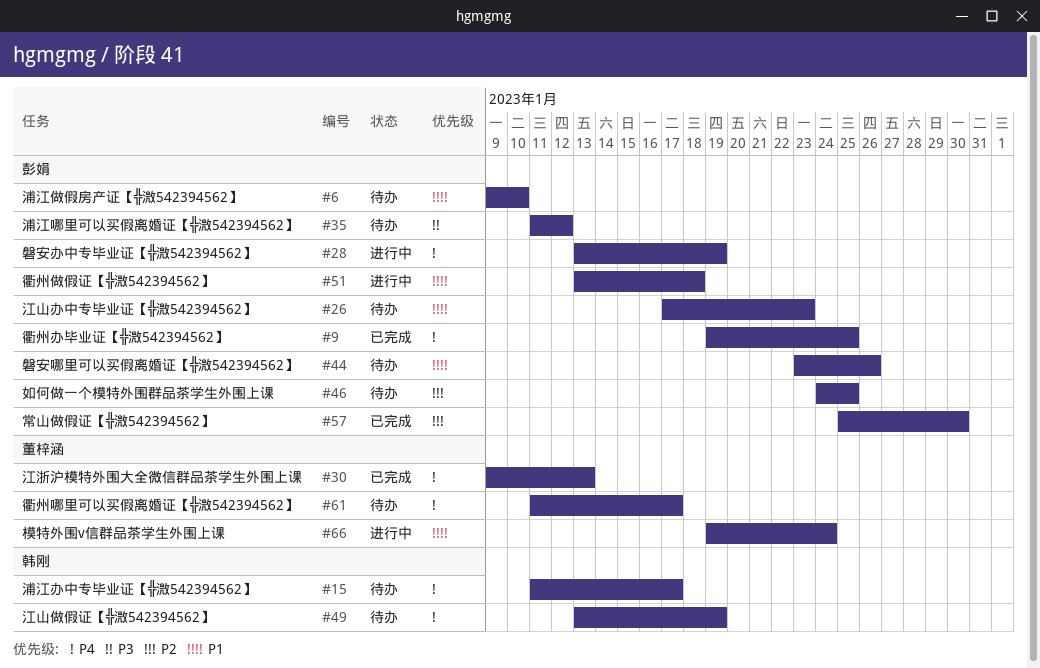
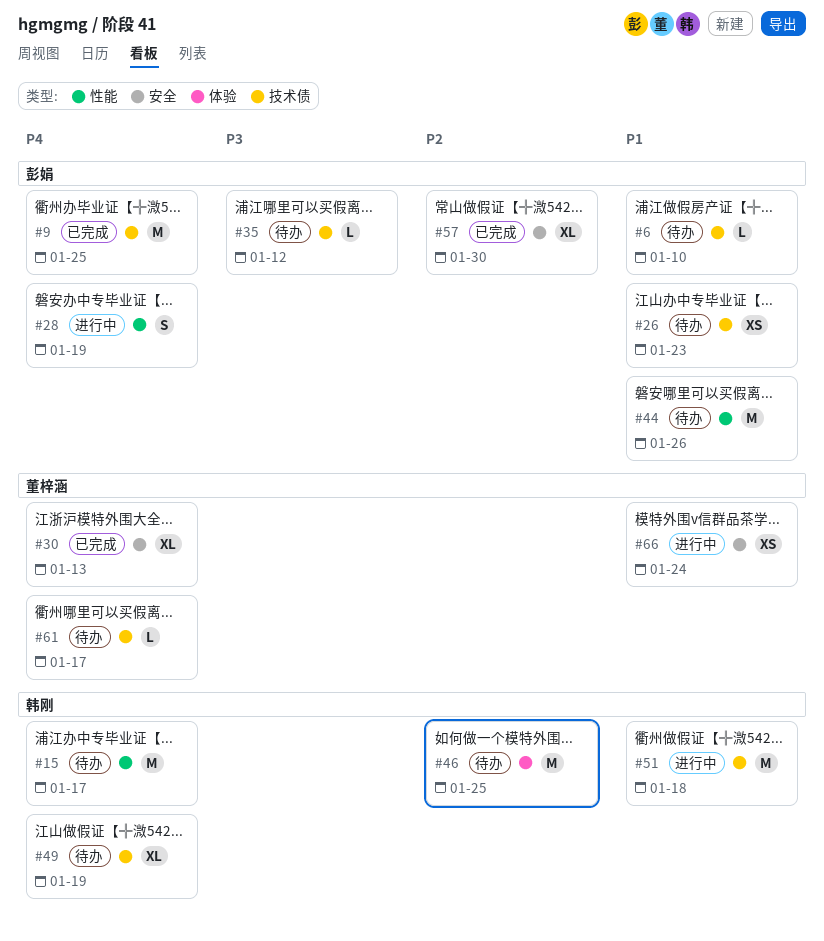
#46, owner: 彭娟 -> 韩刚
#51, owner: 彭娟 -> 韩刚

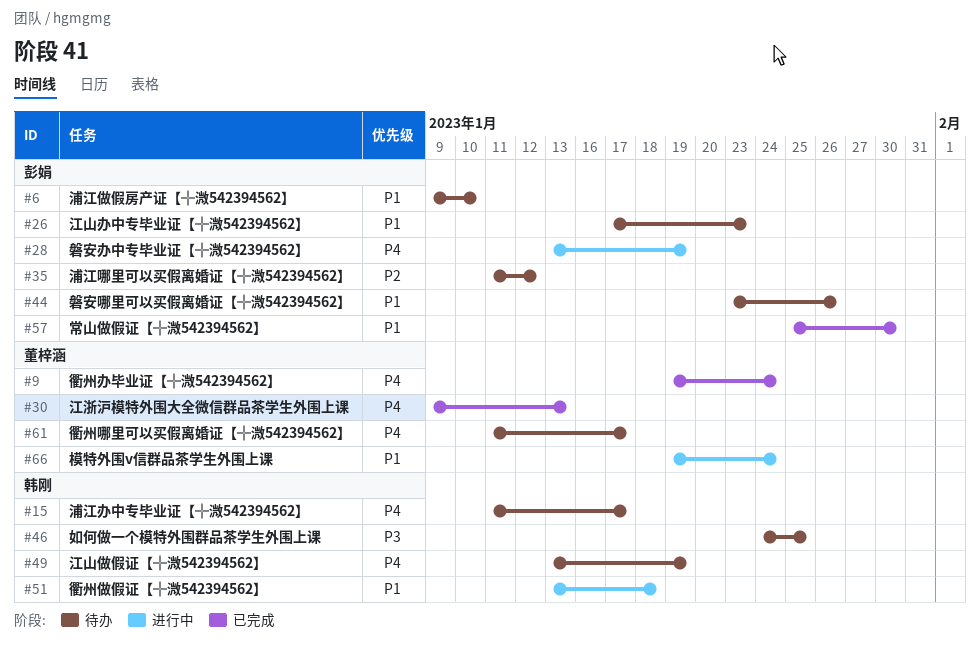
#9, owner: 彭娟 -> 董梓涵
#9, due: Jan 25 -> Jan 24
#35, priority: P3 -> P2
#46, priority: P2 -> P3
#57, priority: P2 -> P1

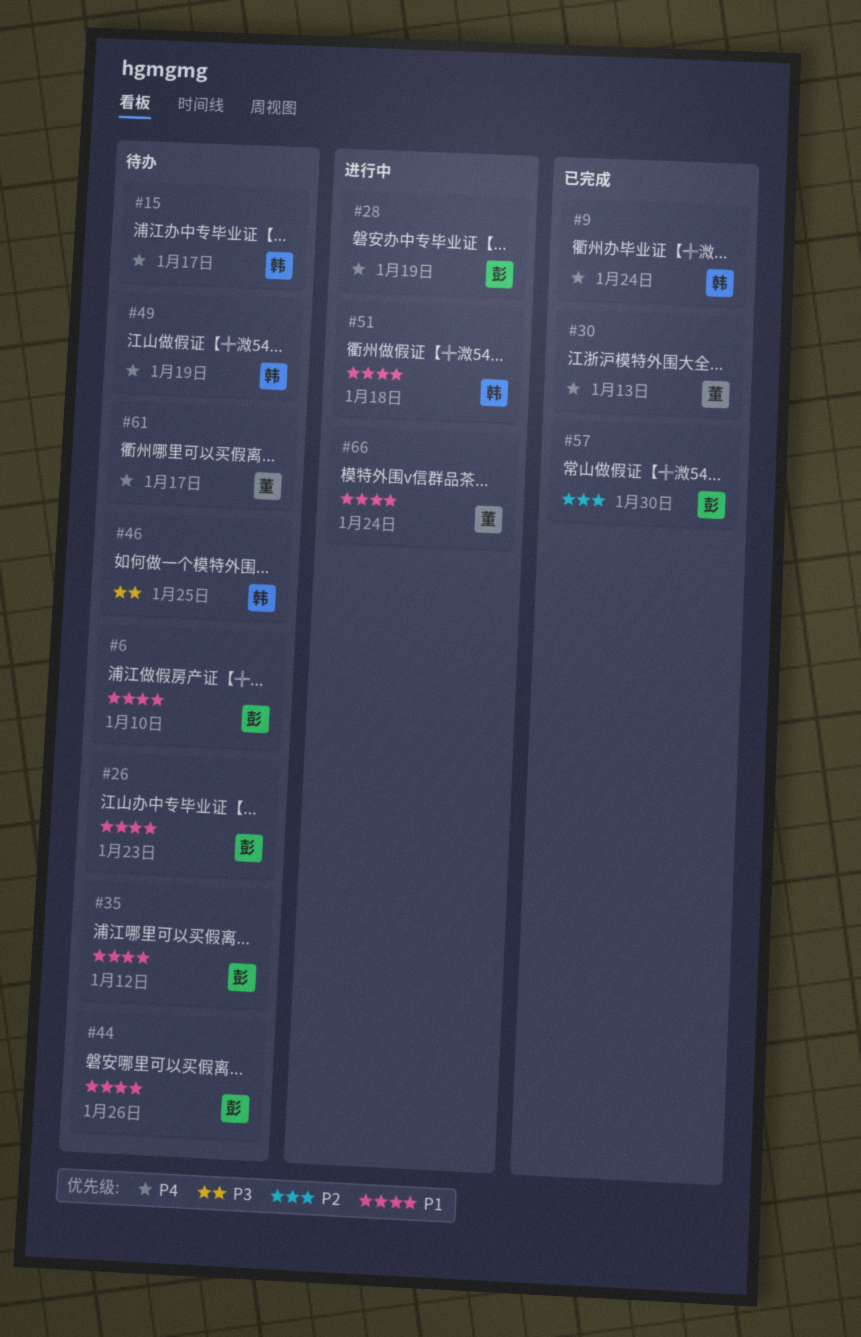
#9, owner: 董梓涵 -> 韩刚
#35, priority: P2 -> P1
#57, priority: P1 -> P2

